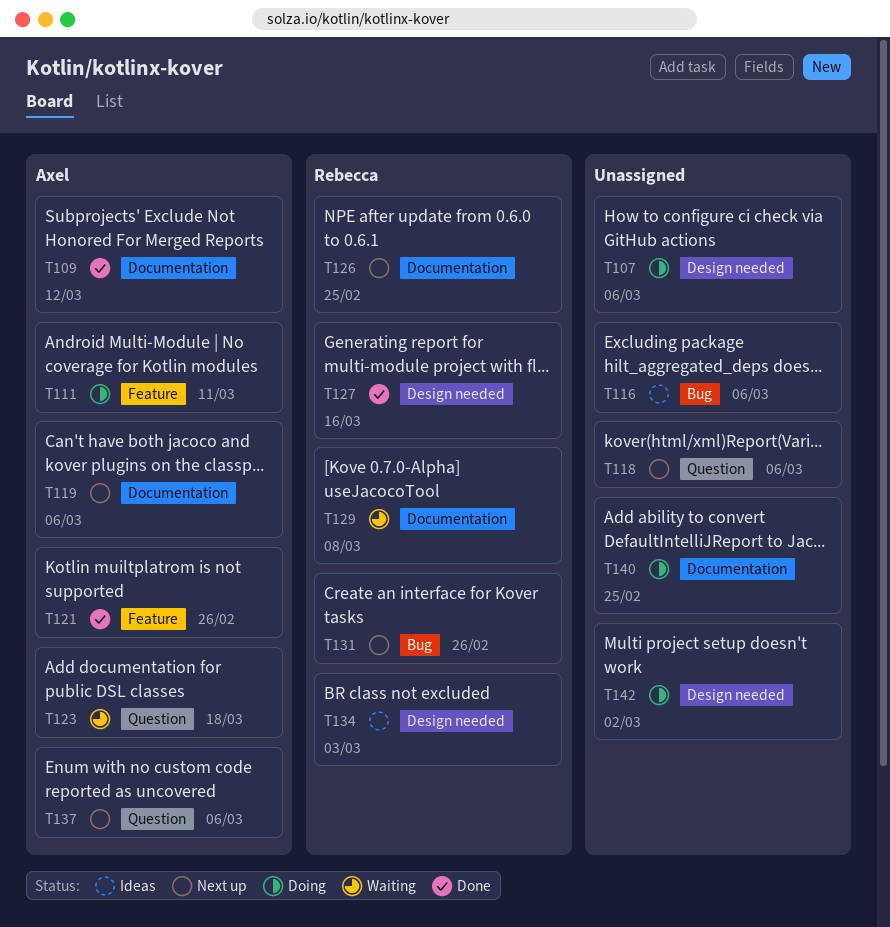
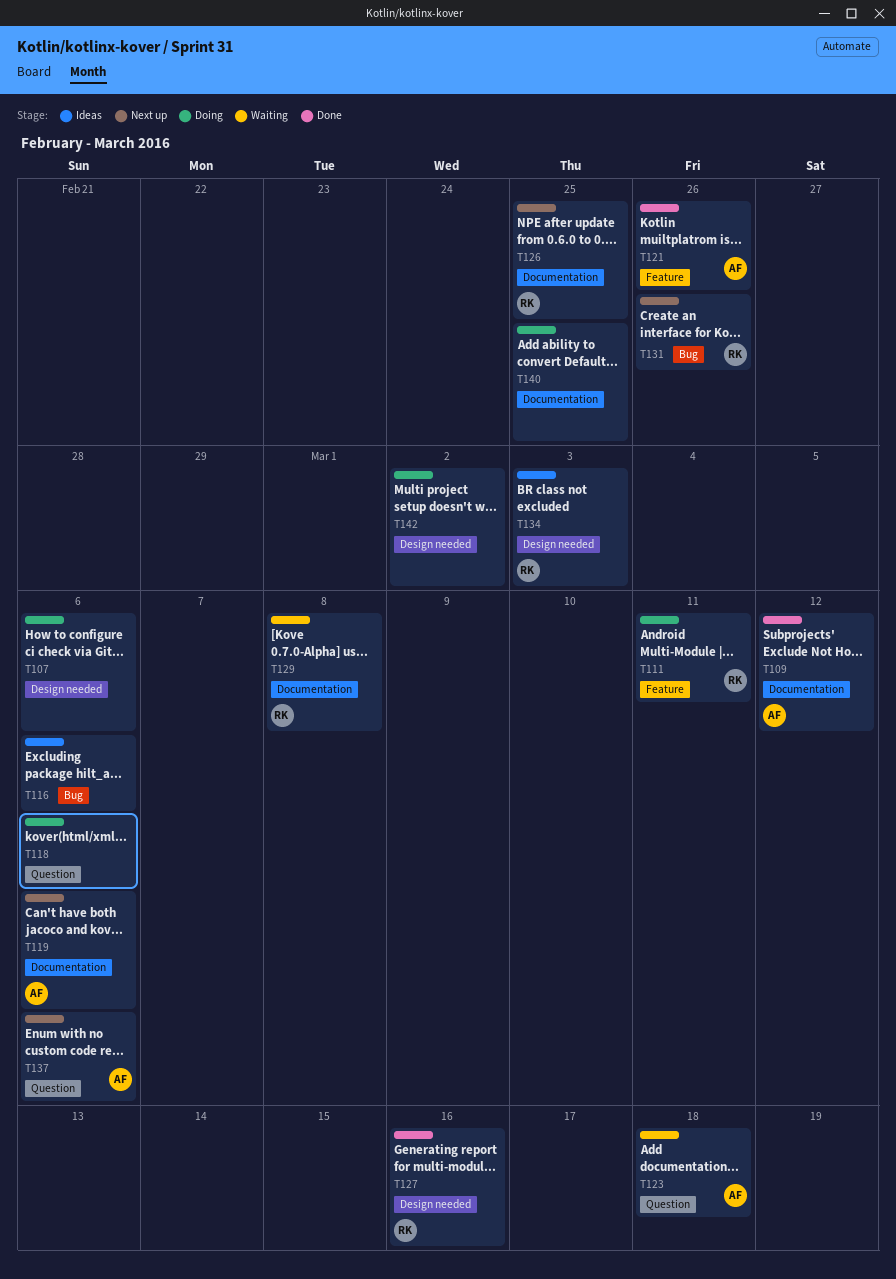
T111, owner: Axel -> Rebecca
T118, status: Next up -> Doing

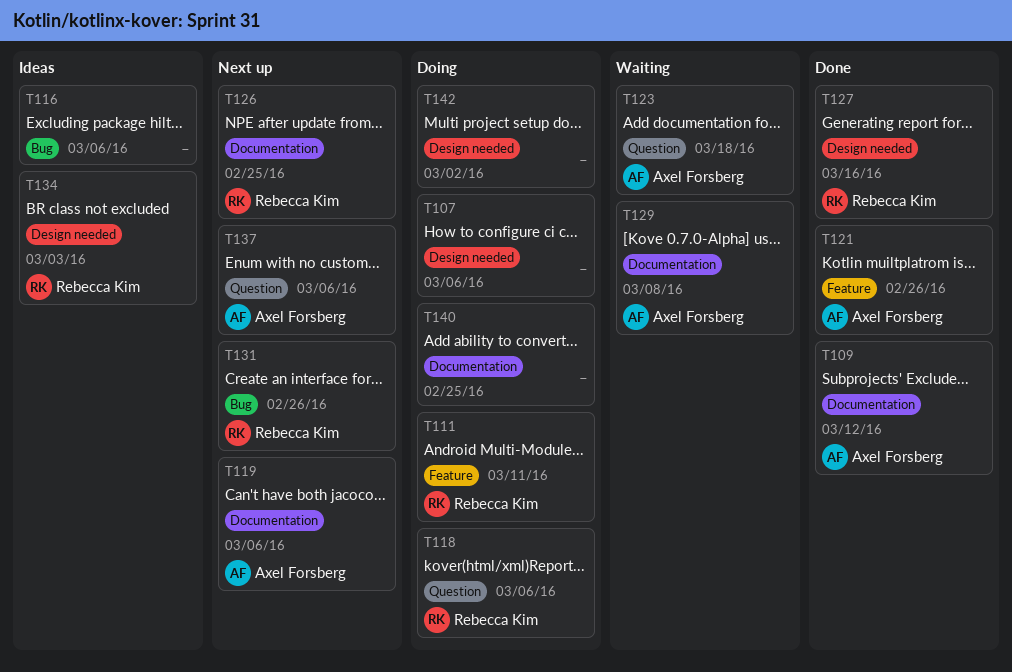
T118, owner: none -> Rebecca Kim
T129, owner: Rebecca Kim -> Axel Forsberg

